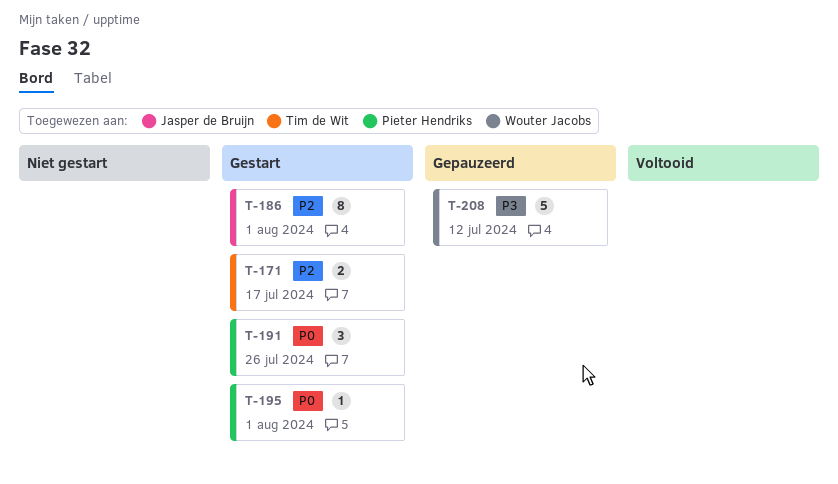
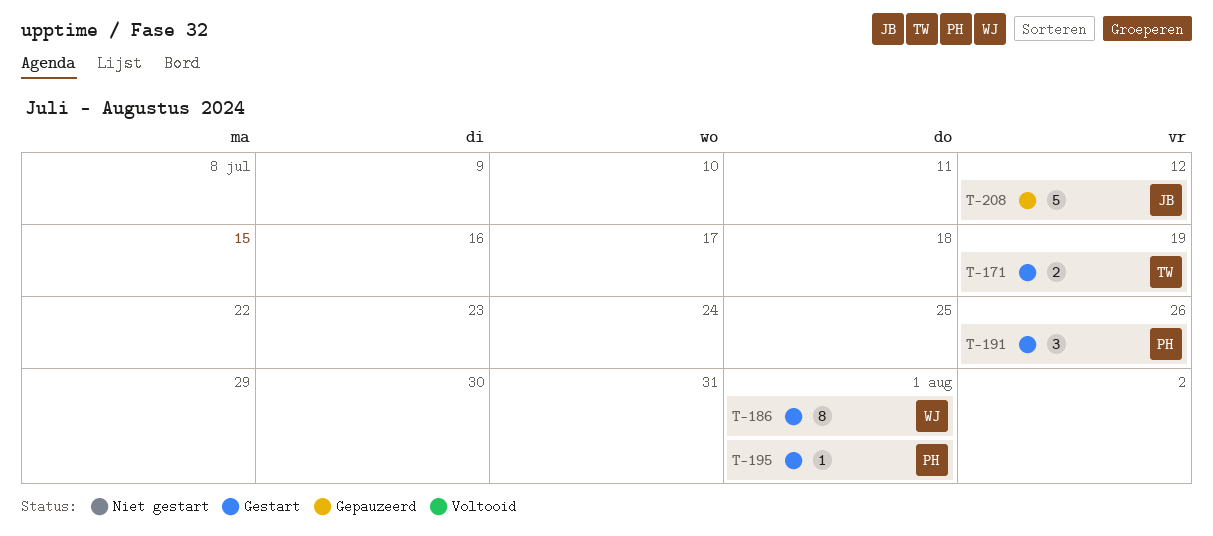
T-171, due: Jul 17 -> Jul 19
T-186, owner: Jasper de Bruijn -> Wouter Jacobs
T-208, owner: Wouter Jacobs -> Jasper de Bruijn

